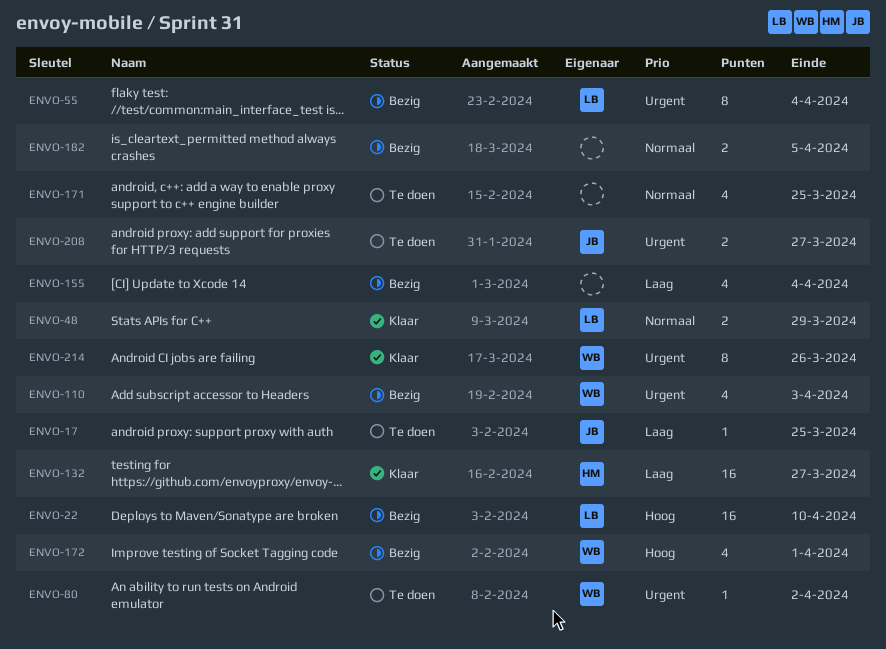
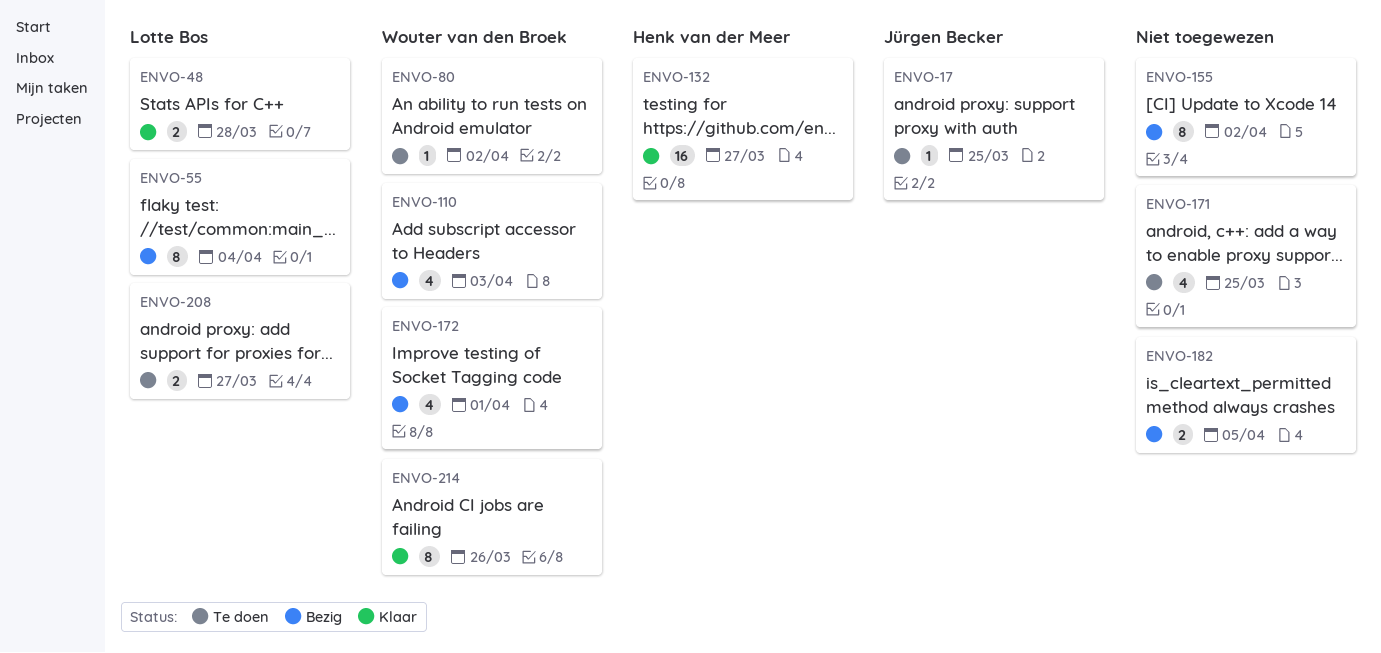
ENVO-22: present -> none
ENVO-48, due: Mar 29 -> Mar 28
ENVO-155, estimate: 4 -> 8
ENVO-155, due: Apr 4 -> Apr 2
ENVO-208, owner: Jürgen Becker -> Lotte Bos

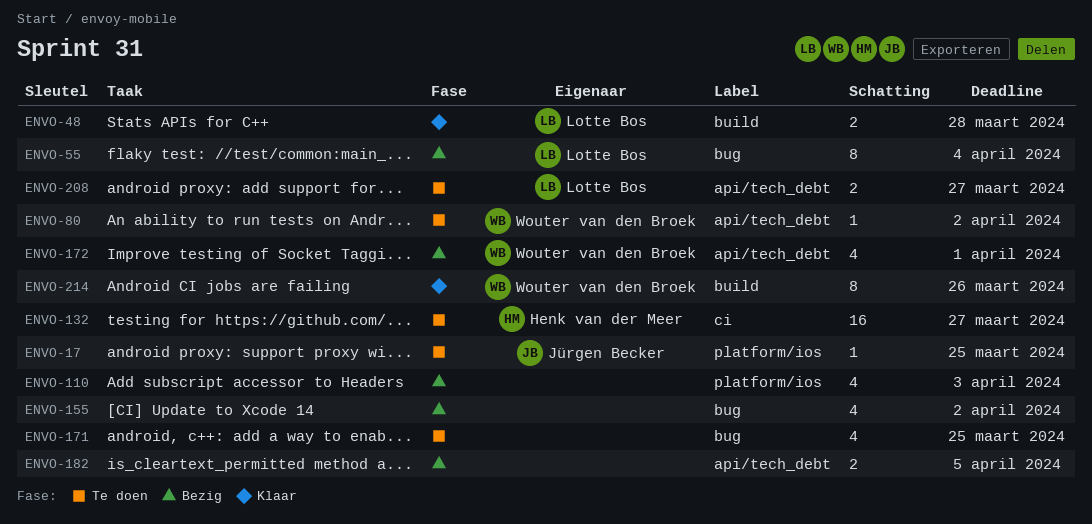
ENVO-110, owner: Wouter van den Broek -> none
ENVO-132, status: Klaar -> Te doen
ENVO-155, estimate: 8 -> 4

